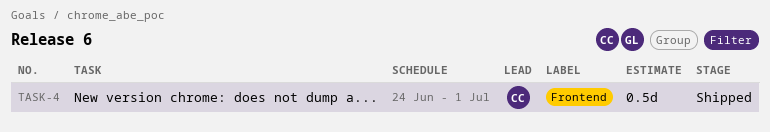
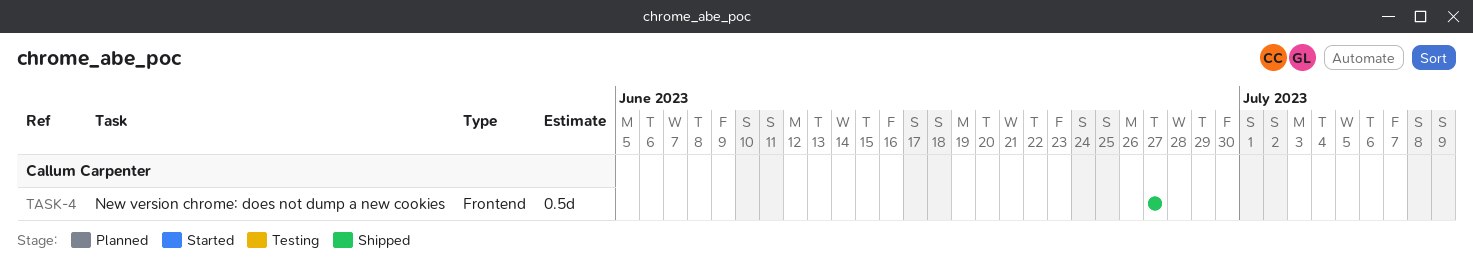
TASK-4, start: Jun 24 -> Jun 27
TASK-4, due: Jul 1 -> Jun 27

